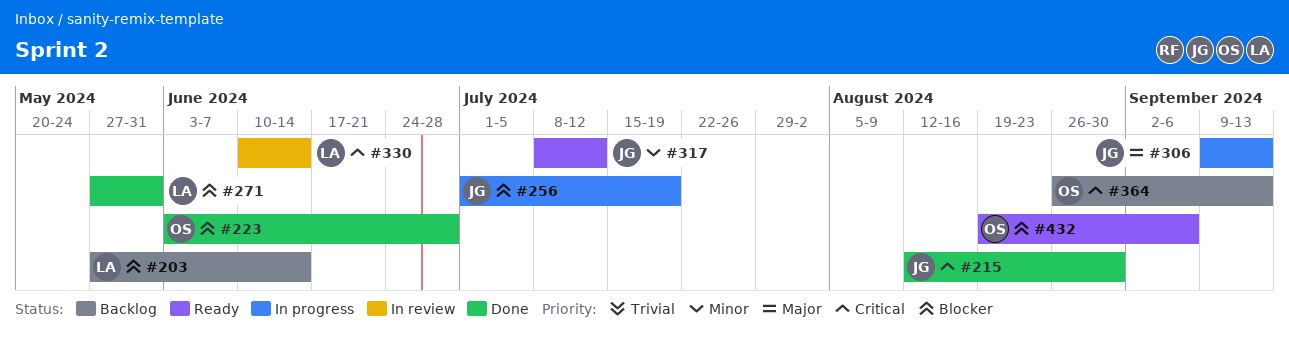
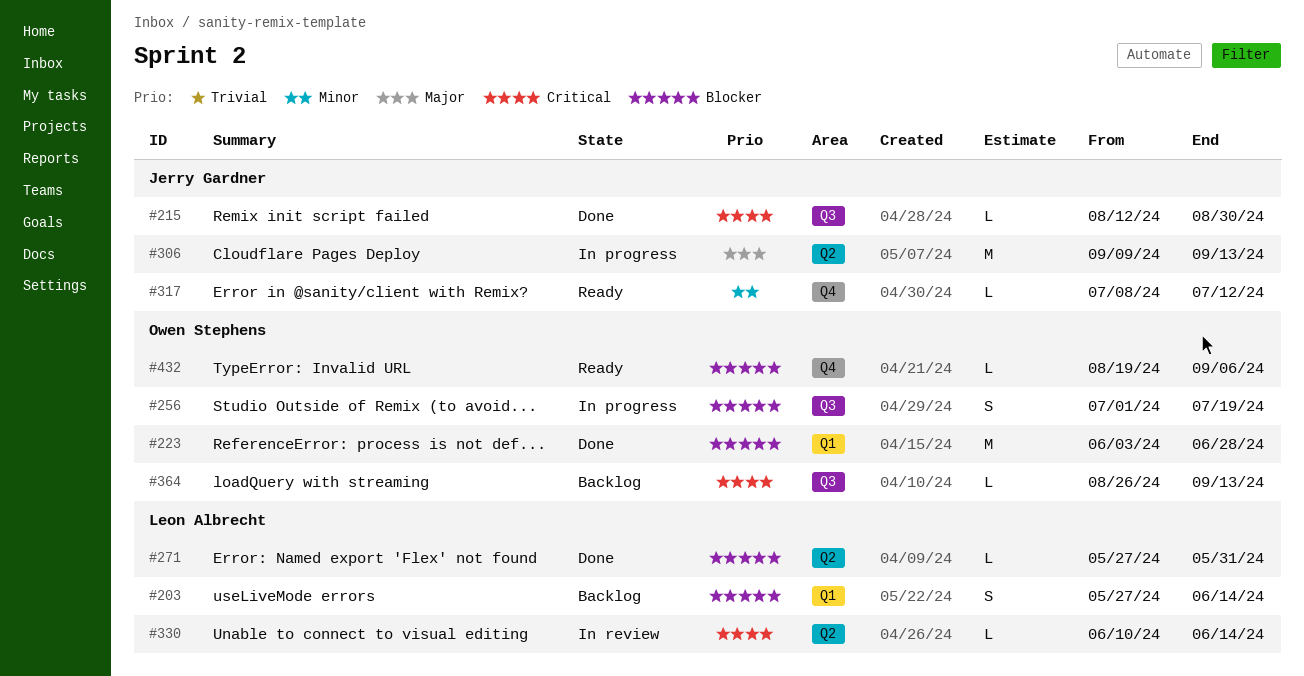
#256, owner: Jerry Gardner -> Owen Stephens

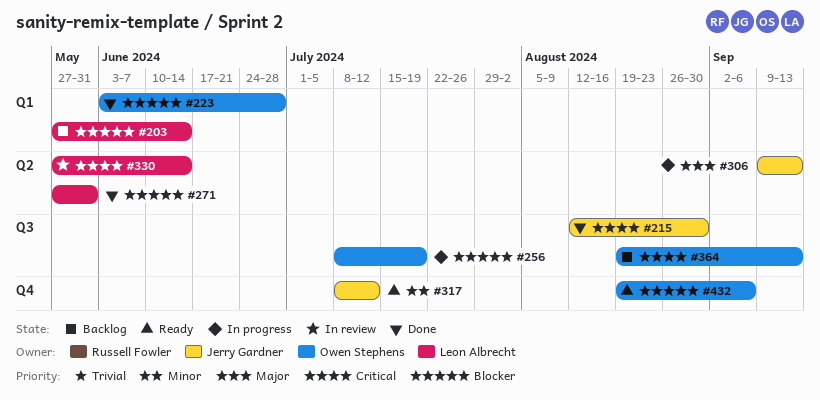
#256, start: Jul 1 -> Jul 8
#330, start: Jun 10 -> May 27
#364, start: Aug 26 -> Aug 19

